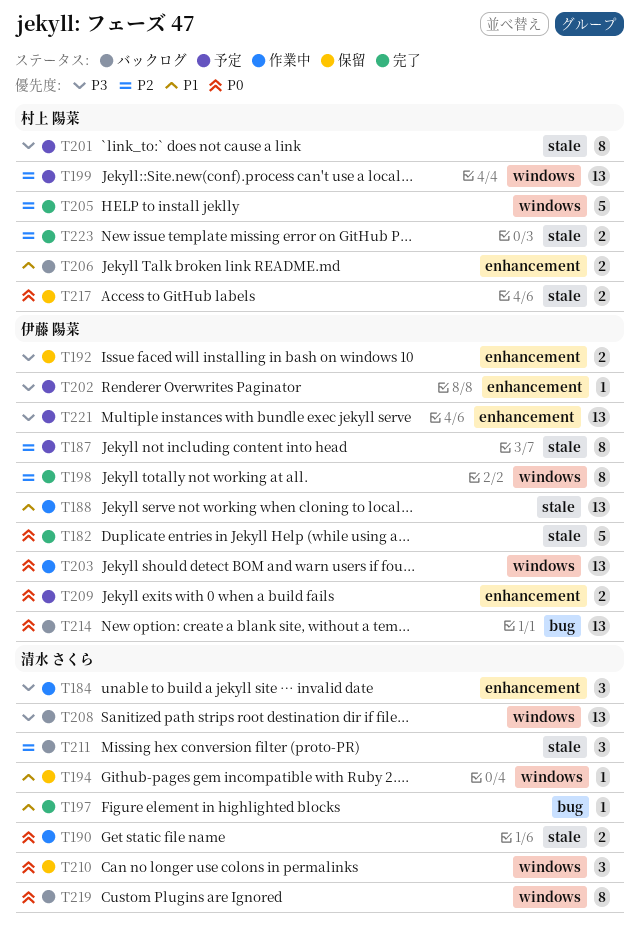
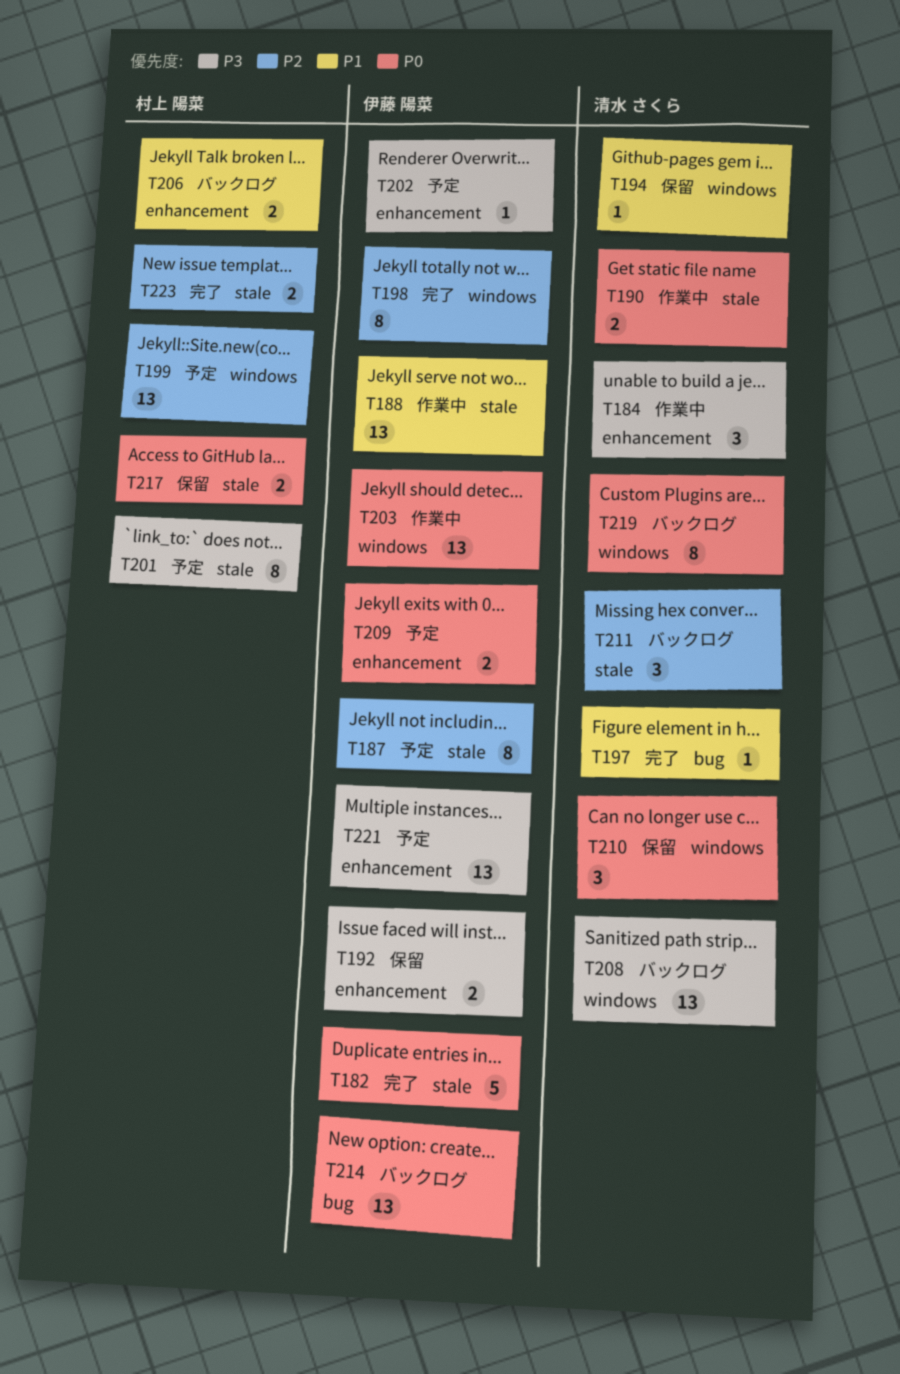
T205: present -> none

